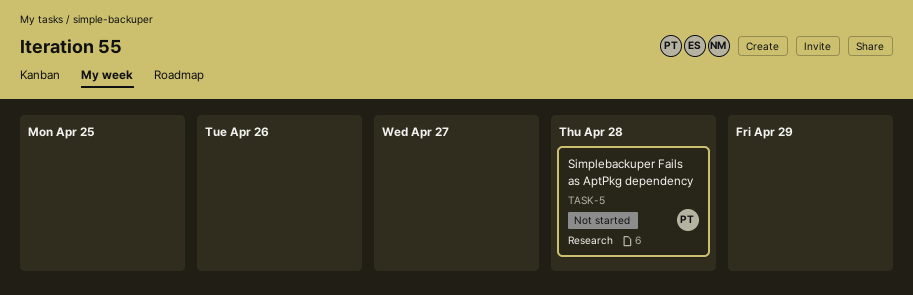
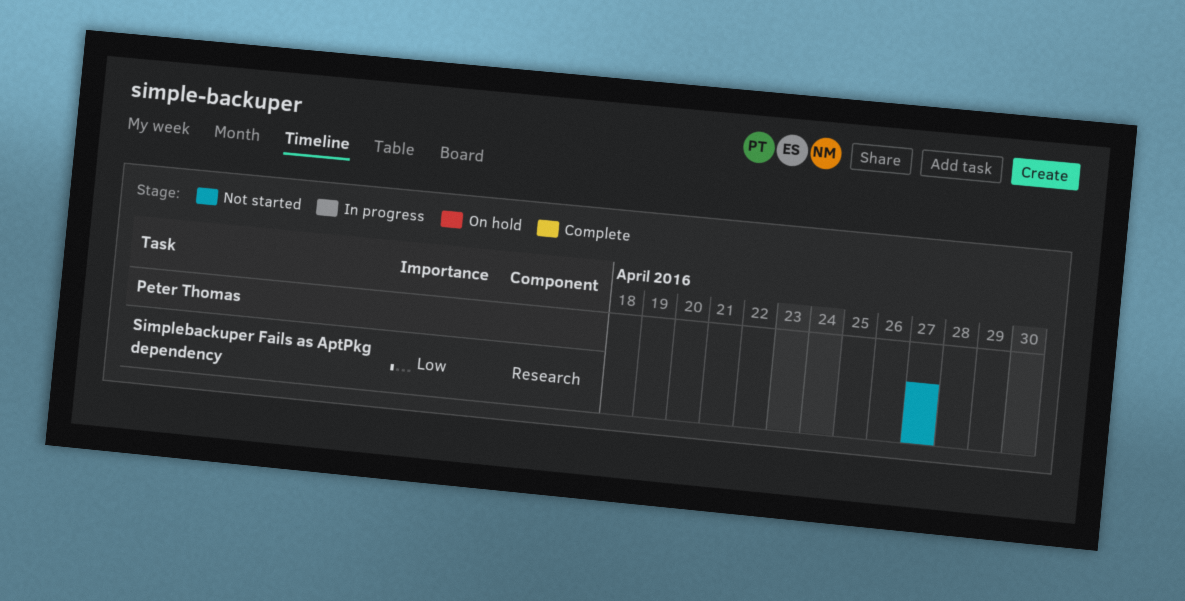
Simplebackuper Fails as AptPkg dependency, due: Apr 28 -> Apr 27

